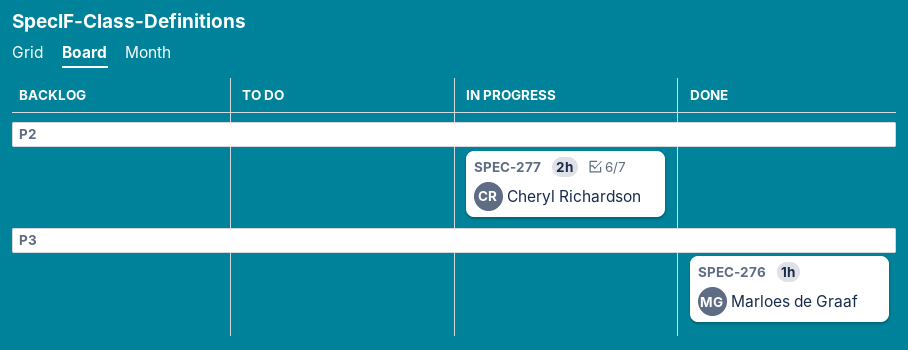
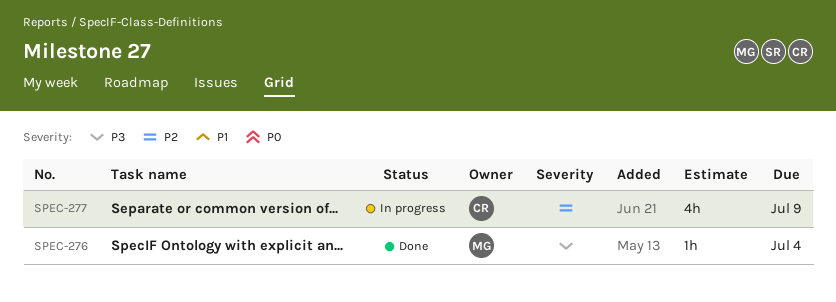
SPEC-277, estimate: 2h -> 4h

